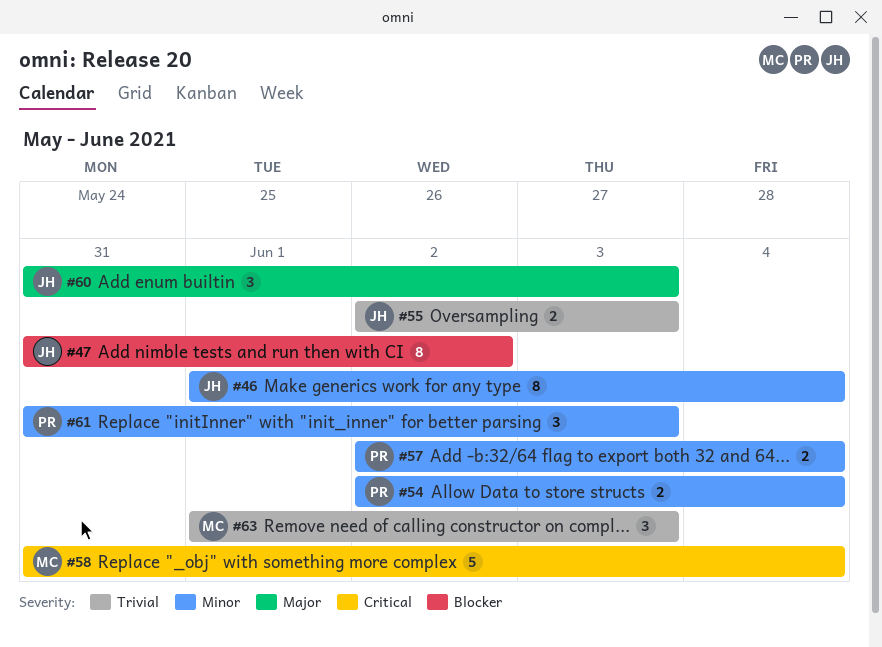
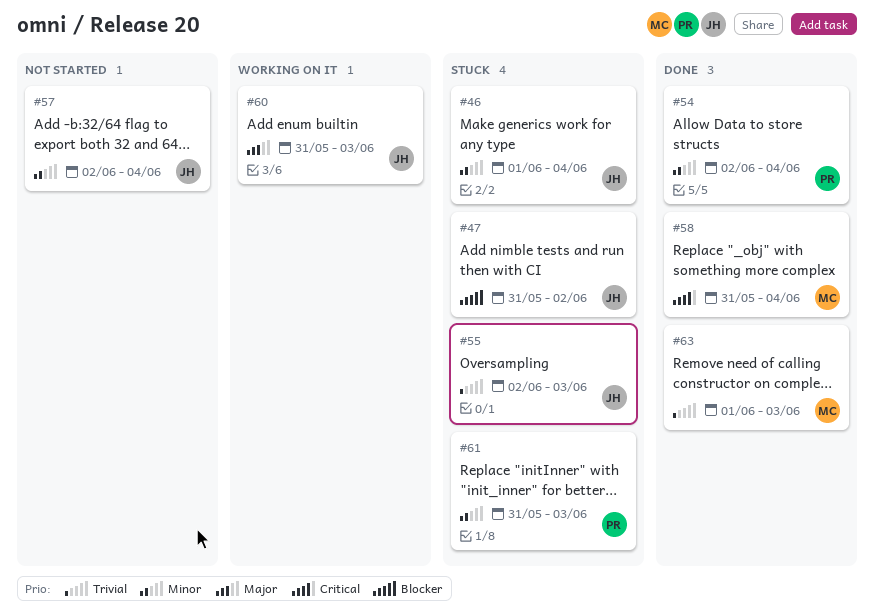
#57, owner: PR -> JH

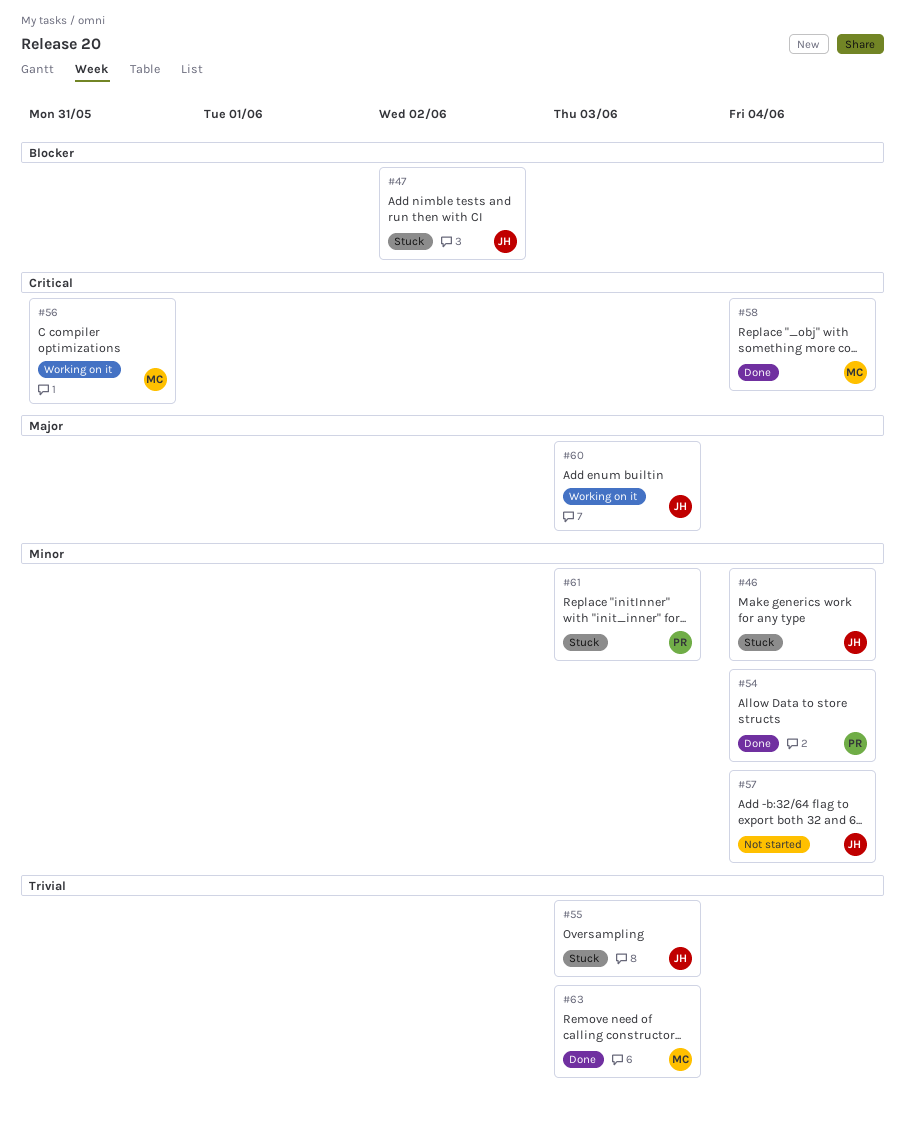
#56: none -> present

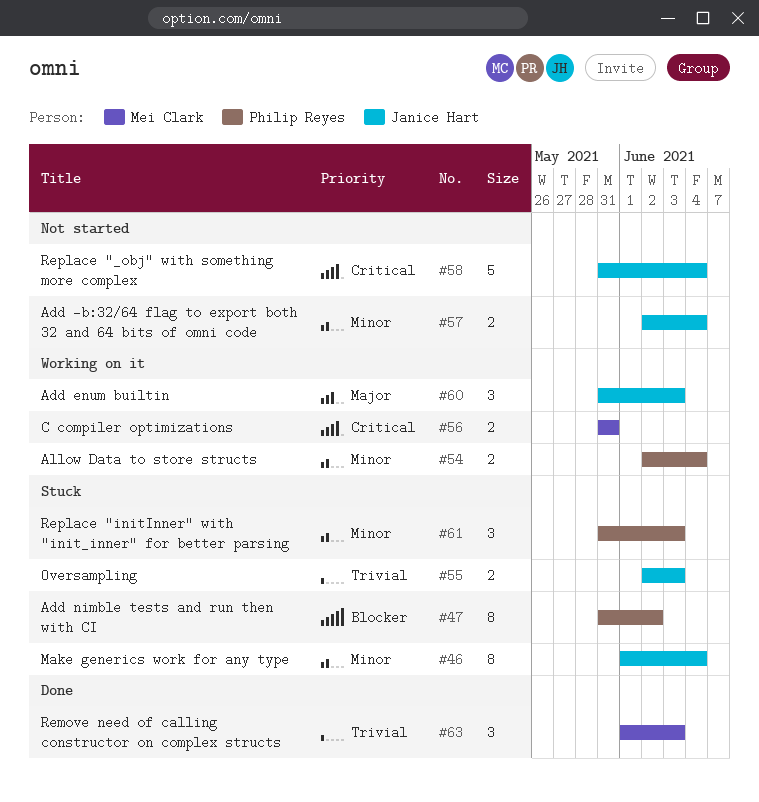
#47, owner: Janice Hart -> Philip Reyes
#54, status: Done -> Working on it
#58, status: Done -> Not started
#58, owner: Mei Clark -> Janice Hart

